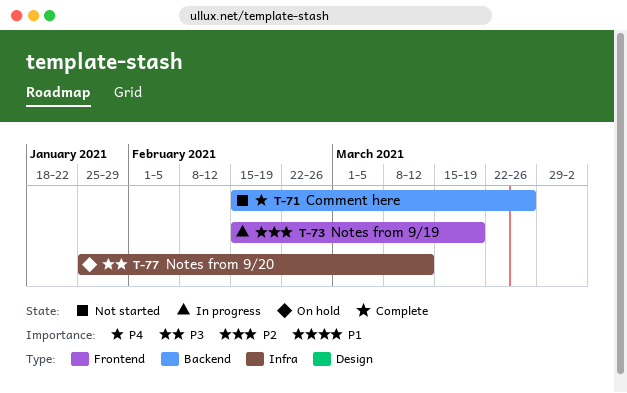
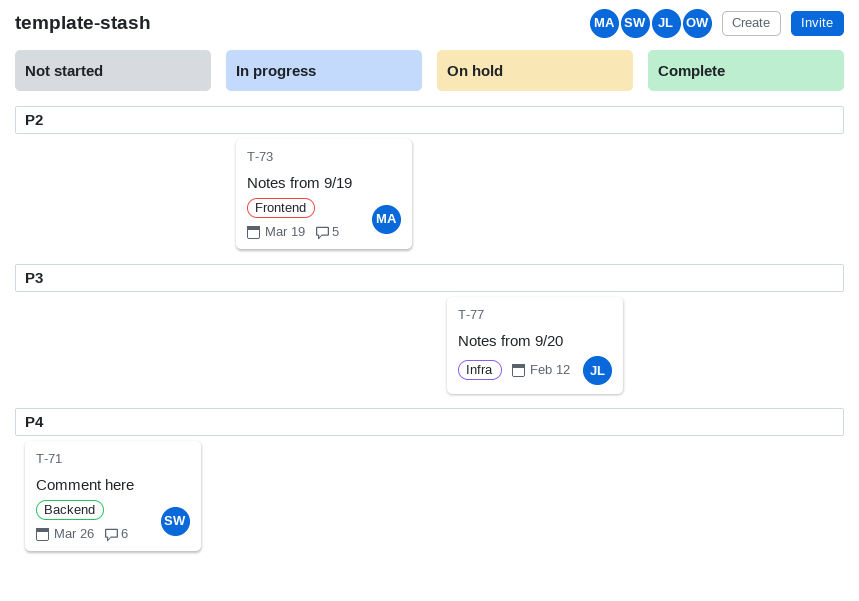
T-77, due: Mar 12 -> Feb 12

